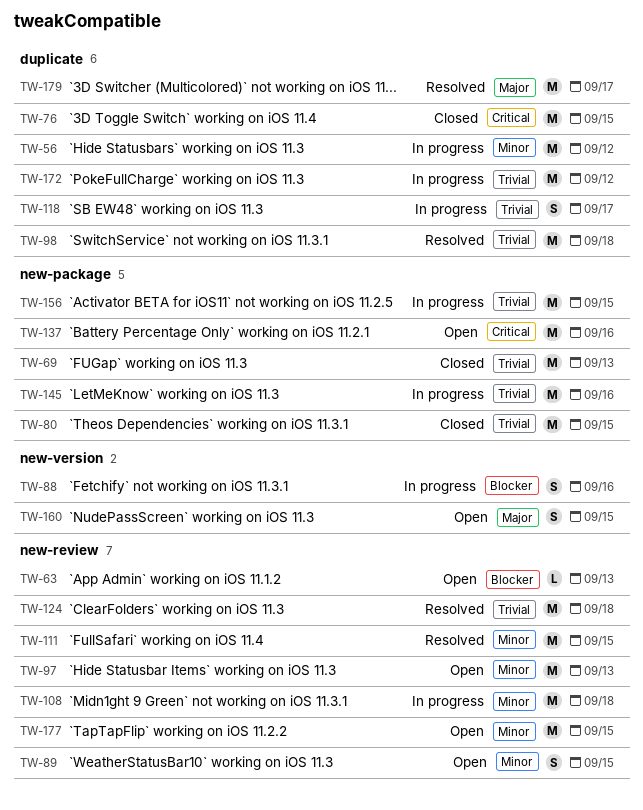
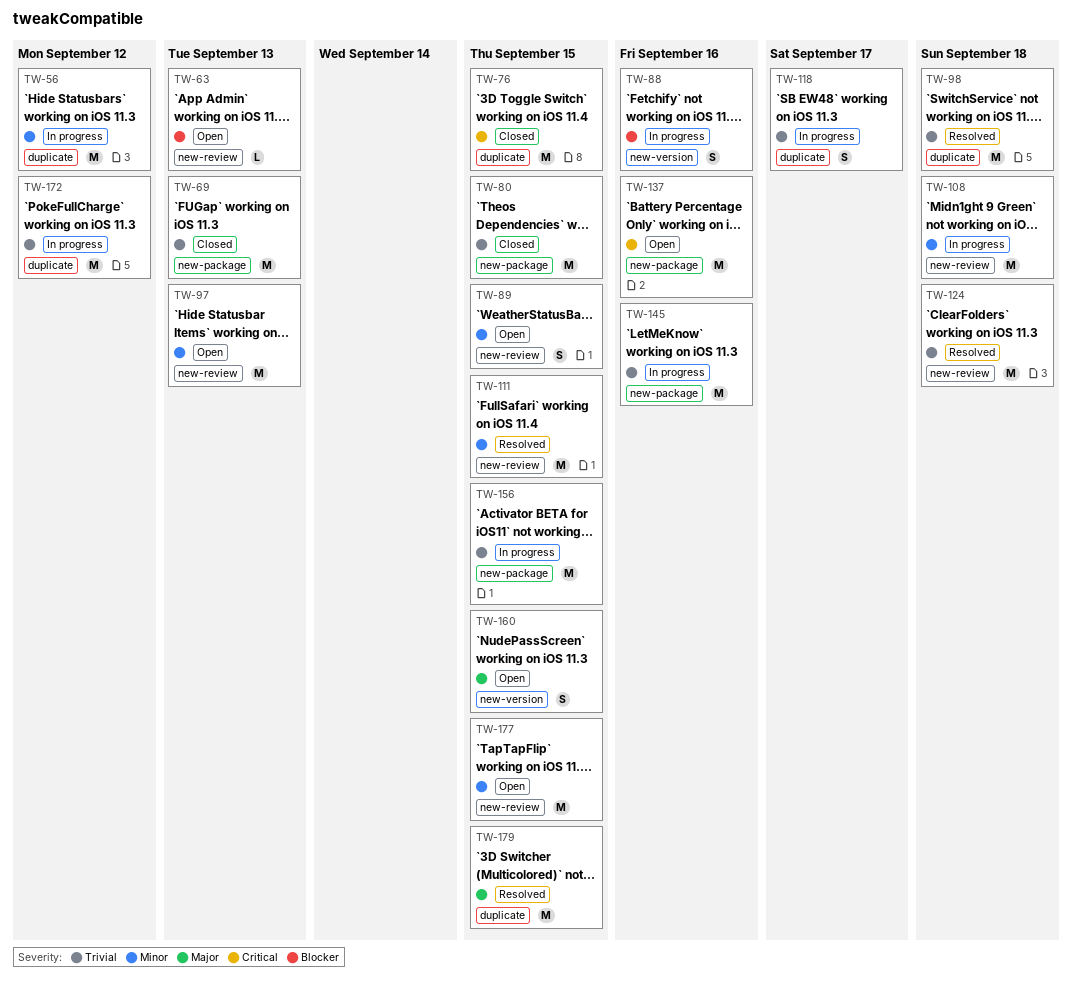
TW-179, due: Sep 17 -> Sep 15

